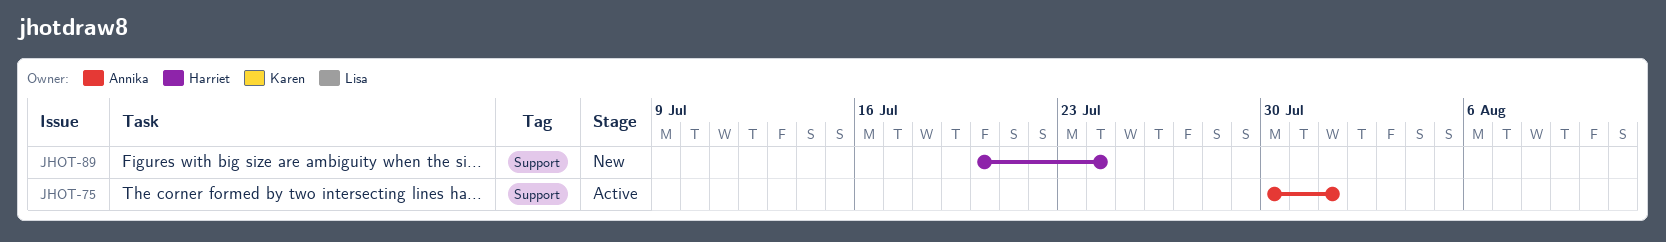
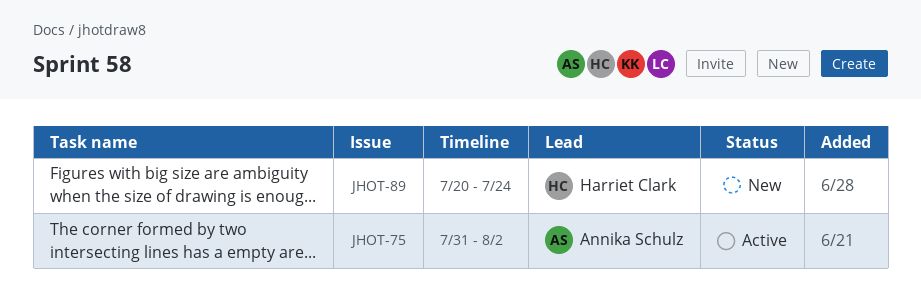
JHOT-75, start: Jul 30 -> Jul 31
JHOT-75, due: Aug 1 -> Aug 2

